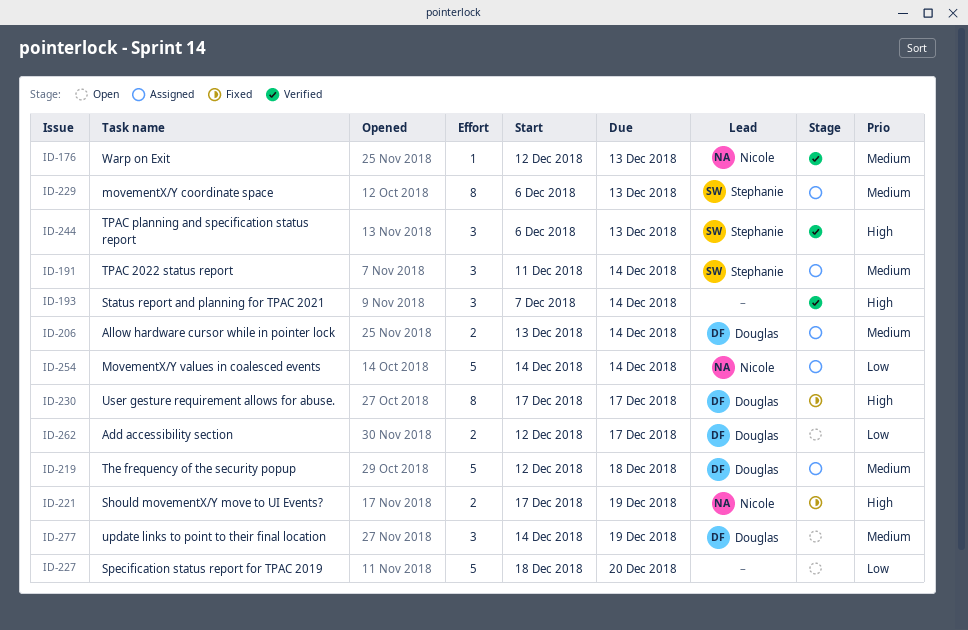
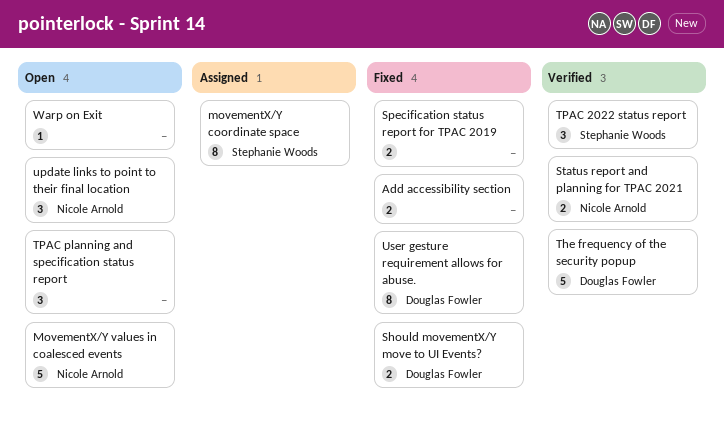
Add accessibility section, status: Open -> Fixed
Add accessibility section, owner: Douglas Fowler -> none
Allow hardware cursor while in pointer lock: present -> none
MovementX/Y values in coalesced events, status: Assigned -> Open
Should movementX/Y move to UI Events?, owner: Nicole Arnold -> Douglas Fowler
Specification status report for TPAC 2019, status: Open -> Fixed
Specification status report for TPAC 2019, estimate: 5 -> 2
Status report and planning for TPAC 2021, owner: none -> Nicole Arnold
Status report and planning for TPAC 2021, estimate: 3 -> 2
The frequency of the security popup, status: Assigned -> Verified
TPAC 2022 status report, status: Assigned -> Verified
TPAC planning and specification status report, status: Verified -> Open
TPAC planning and specification status report, owner: Stephanie Woods -> none
update links to point to their final location, owner: Douglas Fowler -> Nicole Arnold
Warp on Exit, status: Verified -> Open
Warp on Exit, owner: Nicole Arnold -> none

